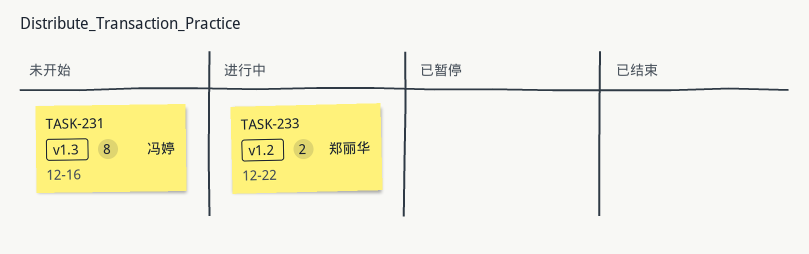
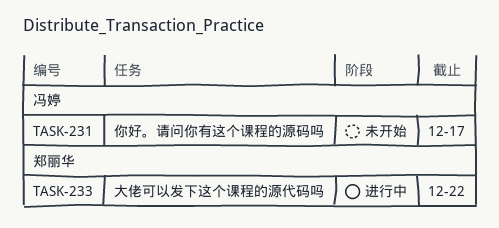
TASK-231, due: Dec 16 -> Dec 17

